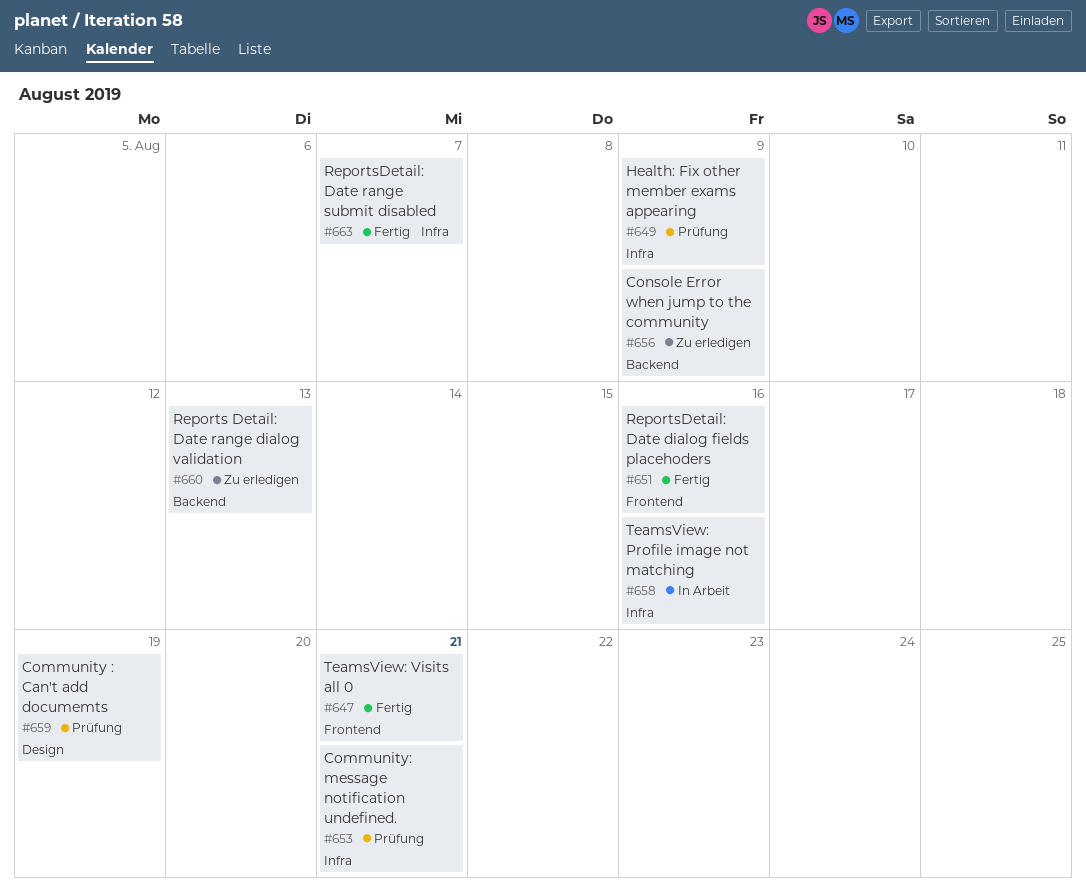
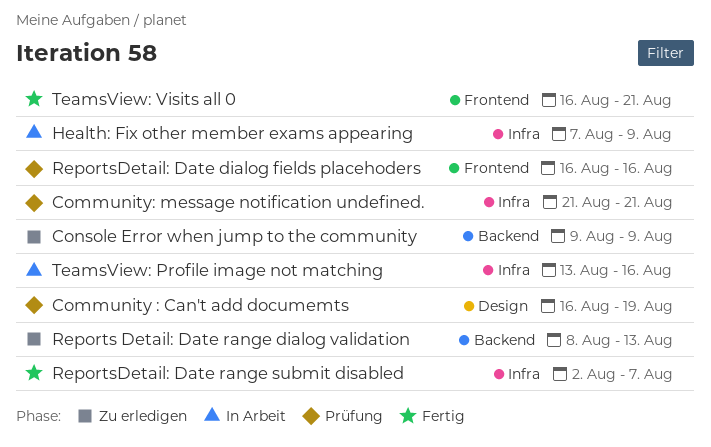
Health: Fix other member exams appearing, status: Prüfung -> In Arbeit
ReportsDetail: Date dialog fields placehoders, status: Fertig -> Prüfung

